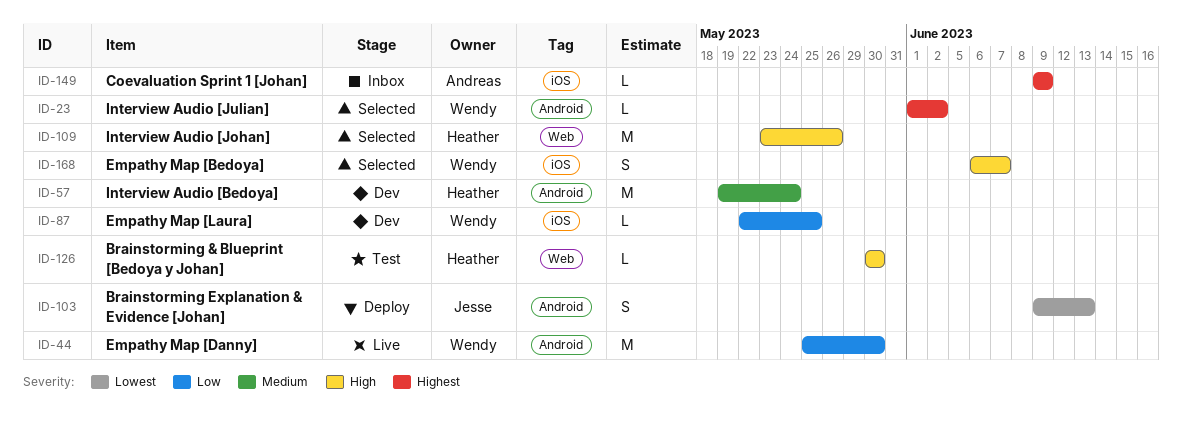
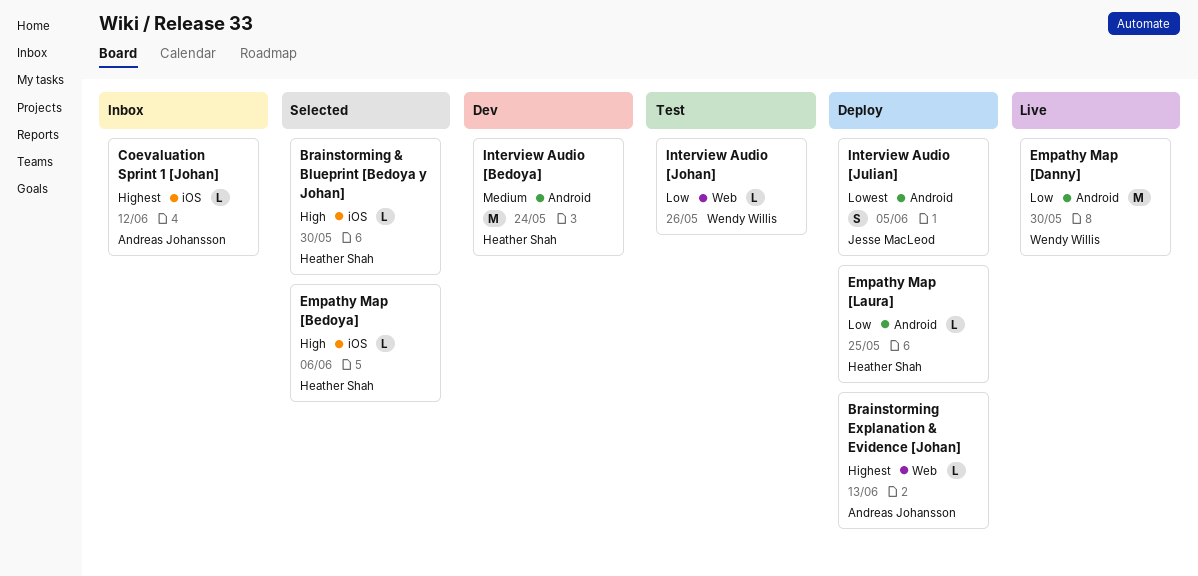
Brainstorming & Blueprint [Bedoya y Johan], status: Test -> Selected
Brainstorming & Blueprint [Bedoya y Johan], label: Web -> iOS
Brainstorming Explanation & Evidence [Johan], owner: Jesse MacLeod -> Andreas Johansson
Brainstorming Explanation & Evidence [Johan], priority: Lowest -> Highest
Brainstorming Explanation & Evidence [Johan], label: Android -> Web
Brainstorming Explanation & Evidence [Johan], estimate: S -> L
Coevaluation Sprint 1 [Johan], due: Jun 9 -> Jun 12
Empathy Map [Bedoya], owner: Wendy Willis -> Heather Shah
Empathy Map [Bedoya], estimate: S -> L
Empathy Map [Bedoya], due: Jun 7 -> Jun 6
Empathy Map [Laura], status: Dev -> Deploy
Empathy Map [Laura], owner: Wendy Willis -> Heather Shah
Empathy Map [Laura], label: iOS -> Android
Interview Audio [Johan], status: Selected -> Test
Interview Audio [Johan], owner: Heather Shah -> Wendy Willis
Interview Audio [Johan], priority: High -> Low
Interview Audio [Johan], estimate: M -> L
Interview Audio [Julian], status: Selected -> Deploy
Interview Audio [Julian], owner: Wendy Willis -> Jesse MacLeod
Interview Audio [Julian], priority: Highest -> Lowest
Interview Audio [Julian], estimate: L -> S
Interview Audio [Julian], due: Jun 2 -> Jun 5

